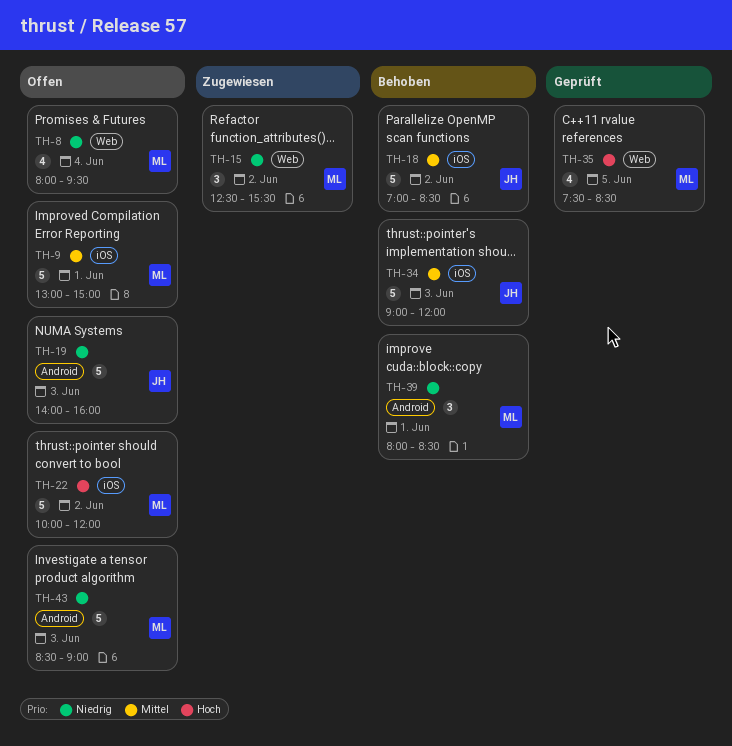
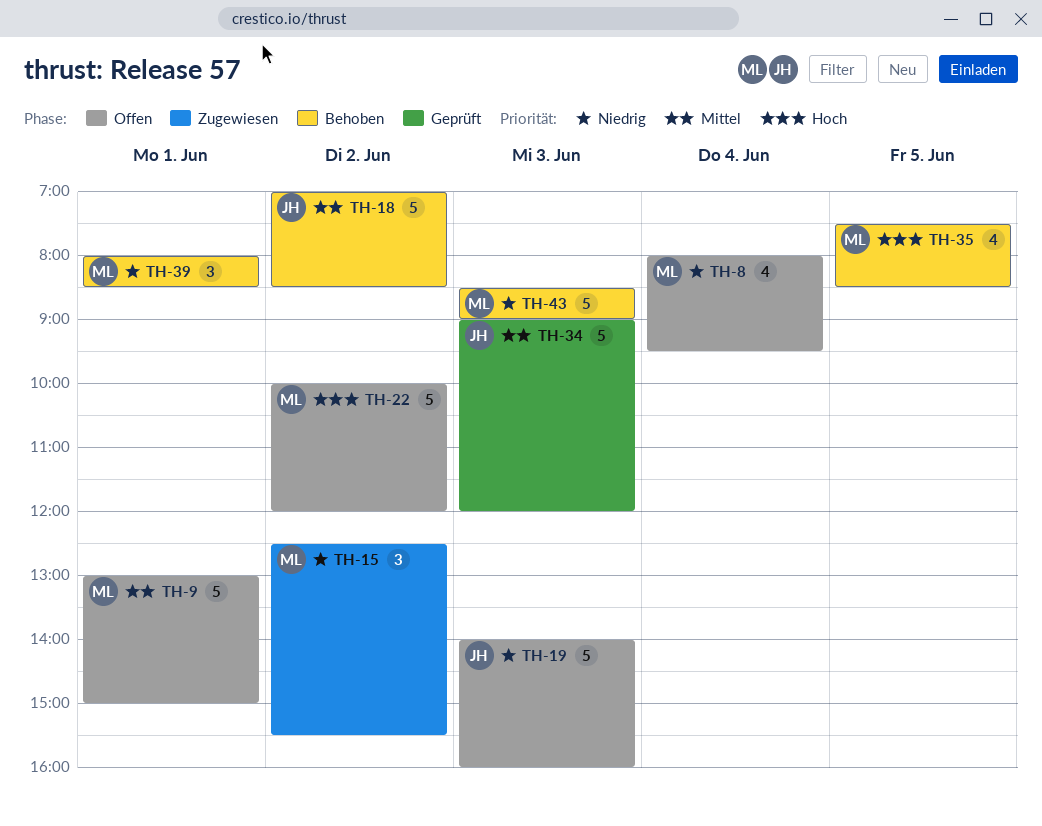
TH-34, status: Behoben -> Geprüft
TH-35, status: Geprüft -> Behoben
TH-43, status: Offen -> Behoben

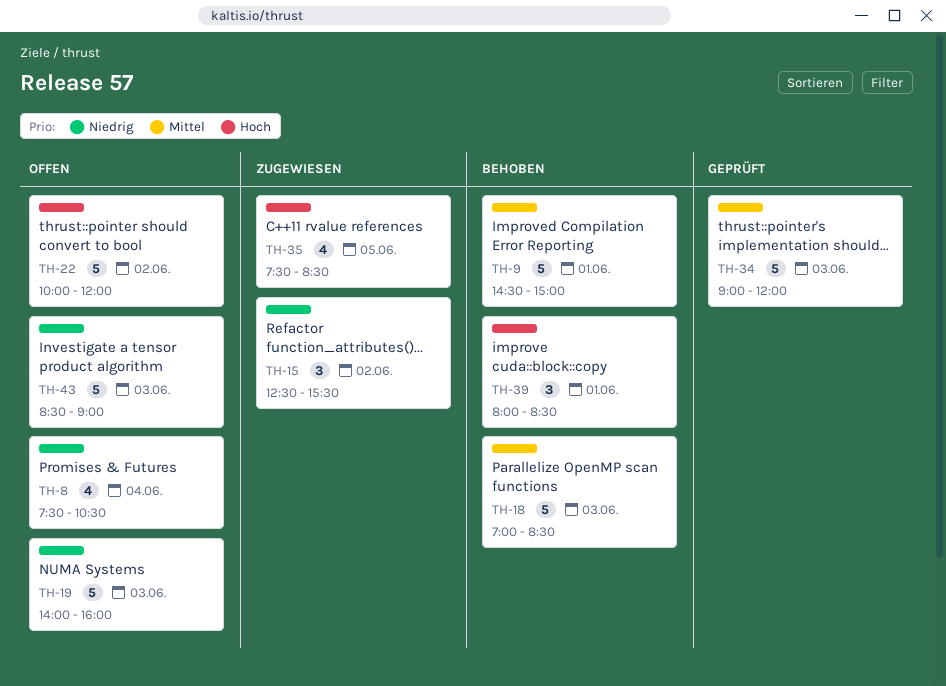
TH-8, begins: 08:00 -> 07:30
TH-8, ends: 09:30 -> 10:30
TH-9, status: Offen -> Behoben
TH-9, begins: 13:00 -> 14:30
TH-18, day: Jun 2 -> Jun 3
TH-35, status: Behoben -> Zugewiesen
TH-39, priority: Niedrig -> Hoch
TH-43, status: Behoben -> Offen

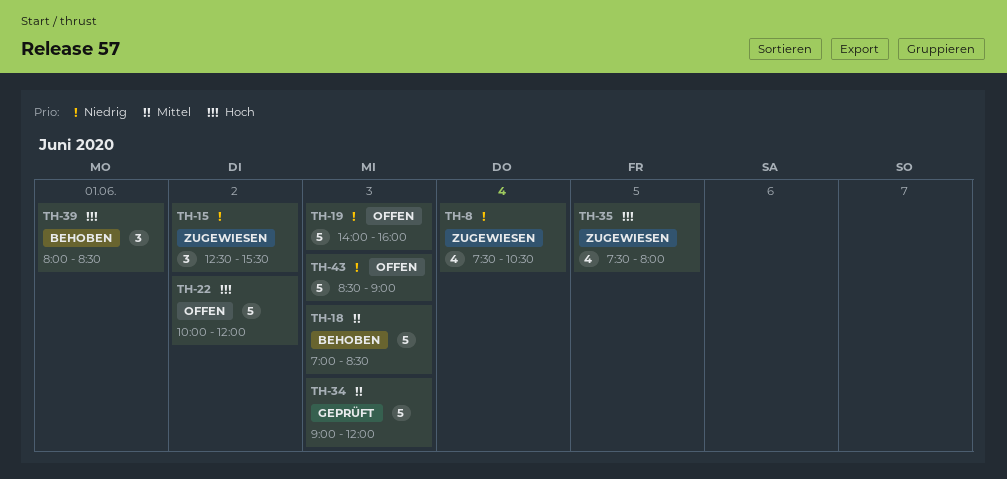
TH-8, status: Offen -> Zugewiesen
TH-9: present -> none
TH-35, ends: 08:30 -> 08:00

